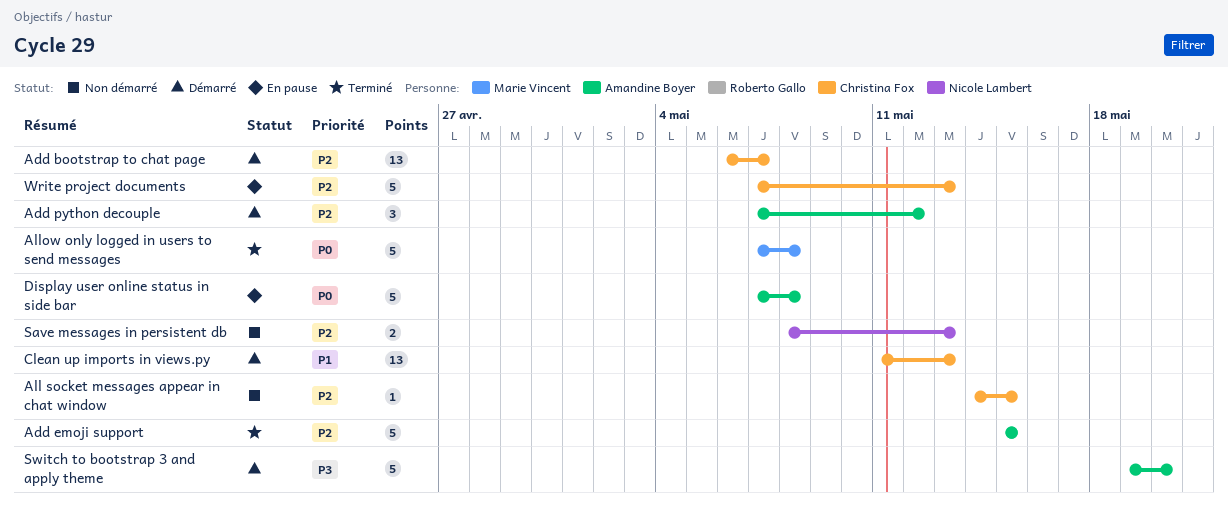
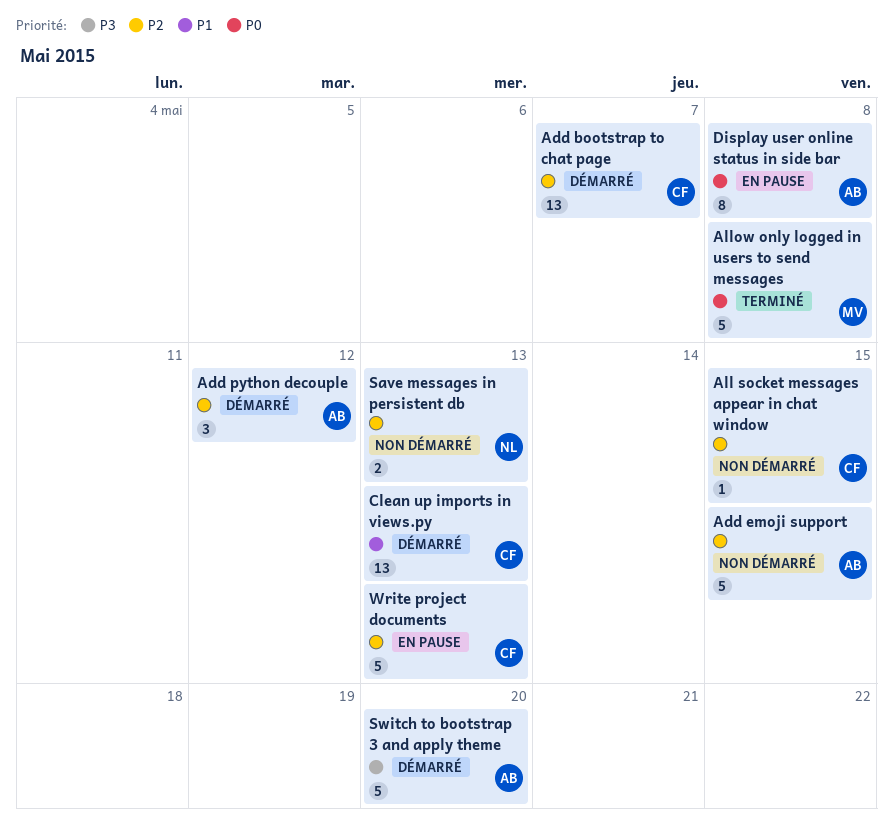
Add emoji support, status: Terminé -> Non démarré
Display user online status in side bar, estimate: 5 -> 8

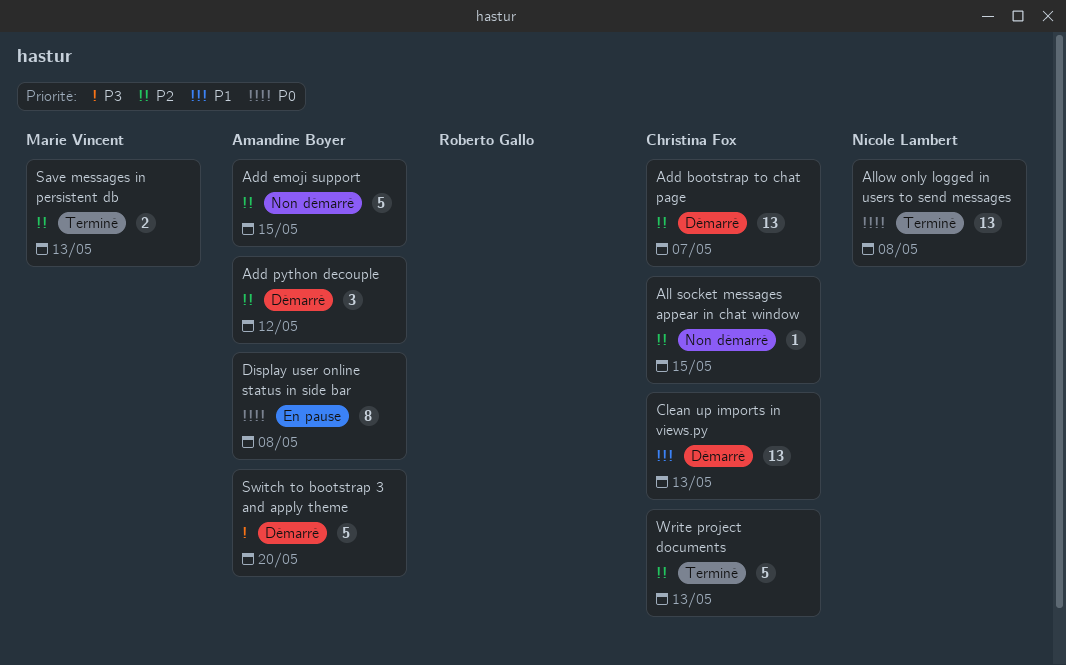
Allow only logged in users to send messages, owner: Marie Vincent -> Nicole Lambert
Allow only logged in users to send messages, estimate: 5 -> 13
Save messages in persistent db, status: Non démarré -> Terminé
Save messages in persistent db, owner: Nicole Lambert -> Marie Vincent
Write project documents, status: En pause -> Terminé

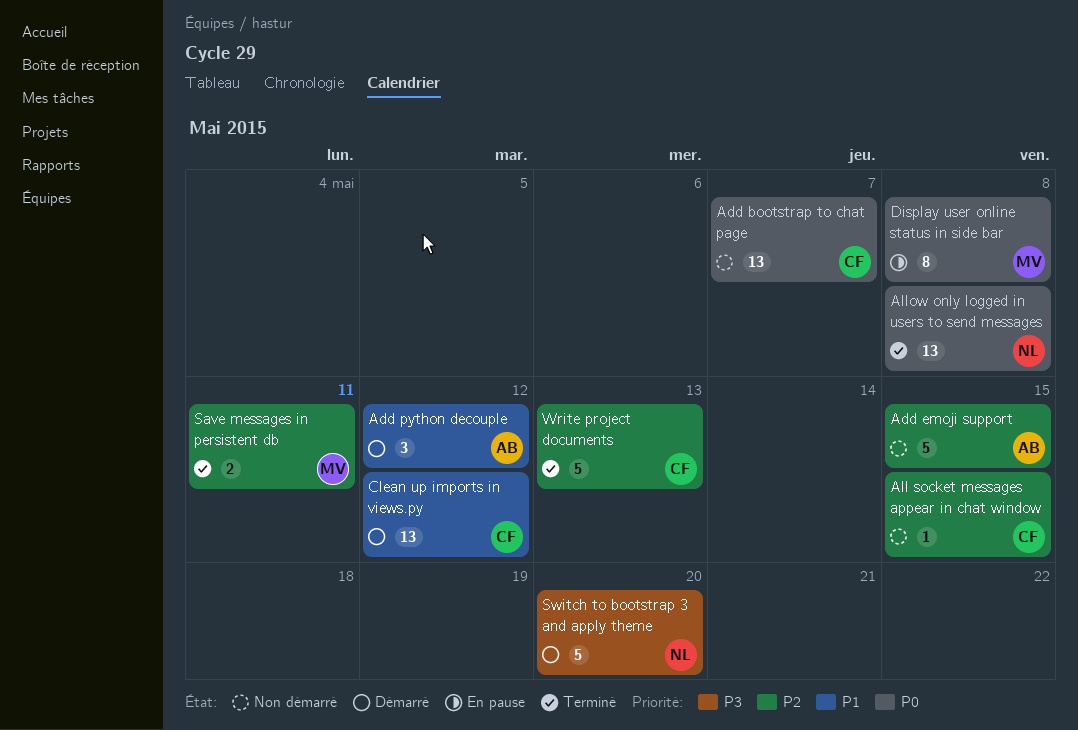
Add bootstrap to chat page, status: Démarré -> Non démarré
Add bootstrap to chat page, priority: P2 -> P0
Add python decouple, priority: P2 -> P1
Clean up imports in views.py, due: May 13 -> May 12
Display user online status in side bar, owner: Amandine Boyer -> Marie Vincent
Save messages in persistent db, due: May 13 -> May 11
Switch to bootstrap 3 and apply theme, owner: Amandine Boyer -> Nicole Lambert

